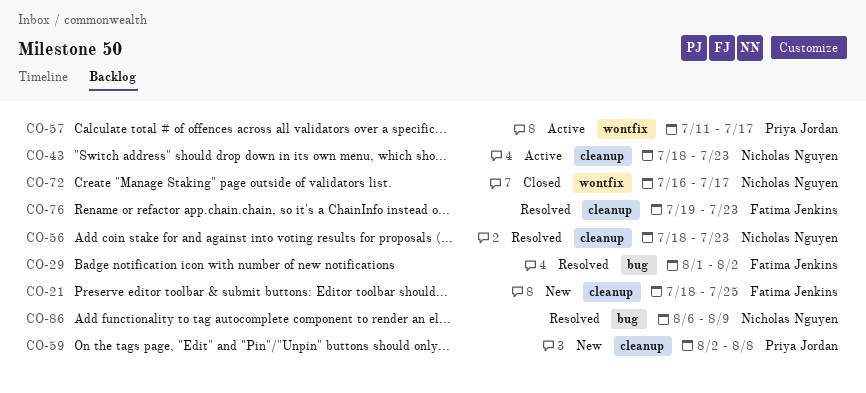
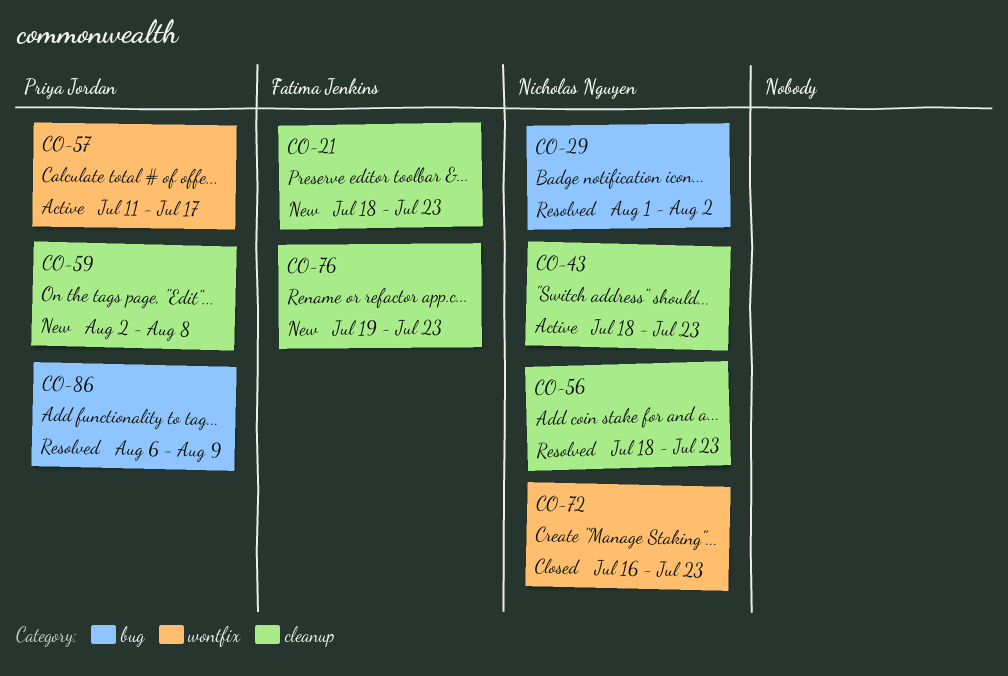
CO-21, due: Jul 25 -> Jul 23
CO-29, owner: Fatima Jenkins -> Nicholas Nguyen
CO-72, due: Jul 17 -> Jul 23
CO-76, status: Resolved -> New
CO-86, owner: Nicholas Nguyen -> Priya Jordan

